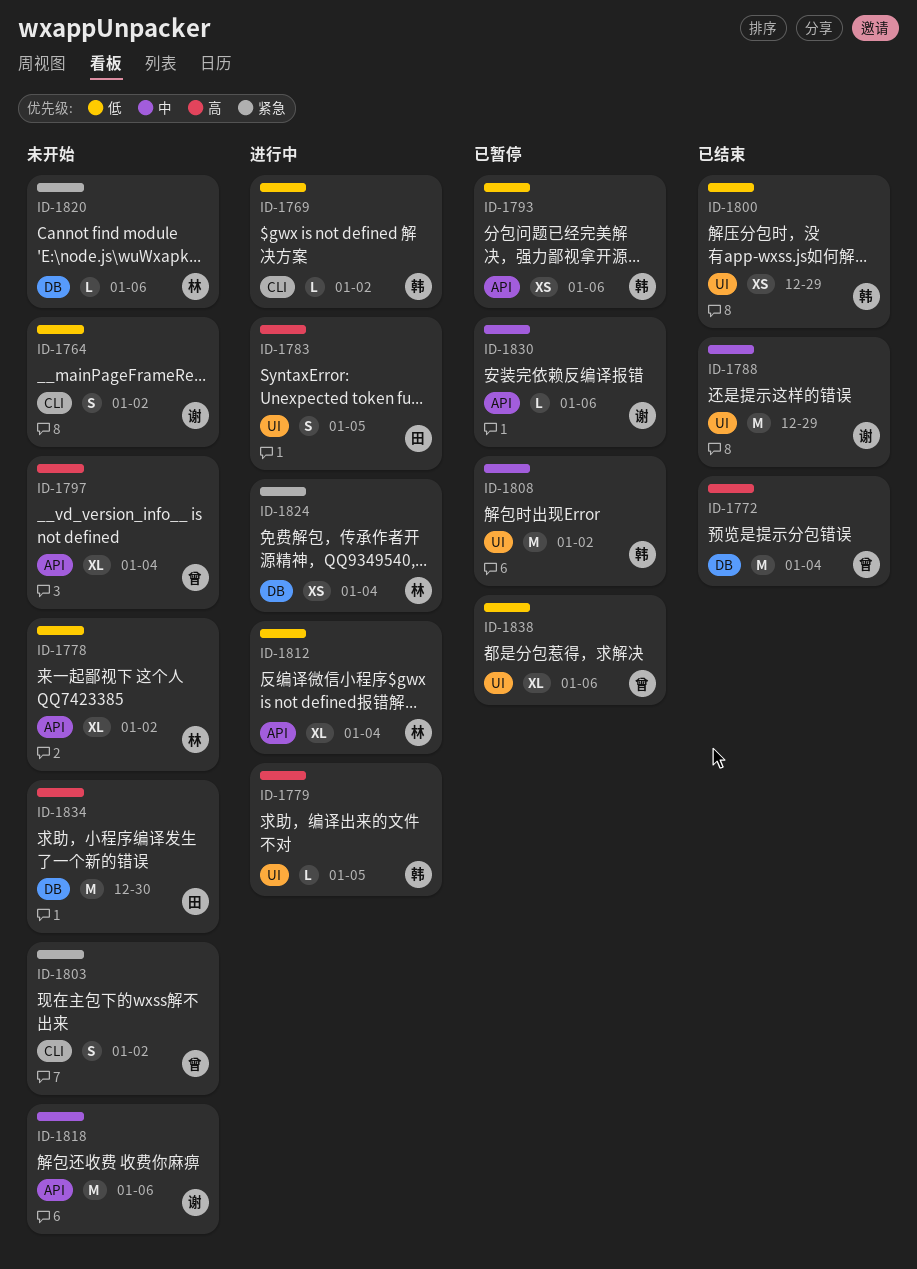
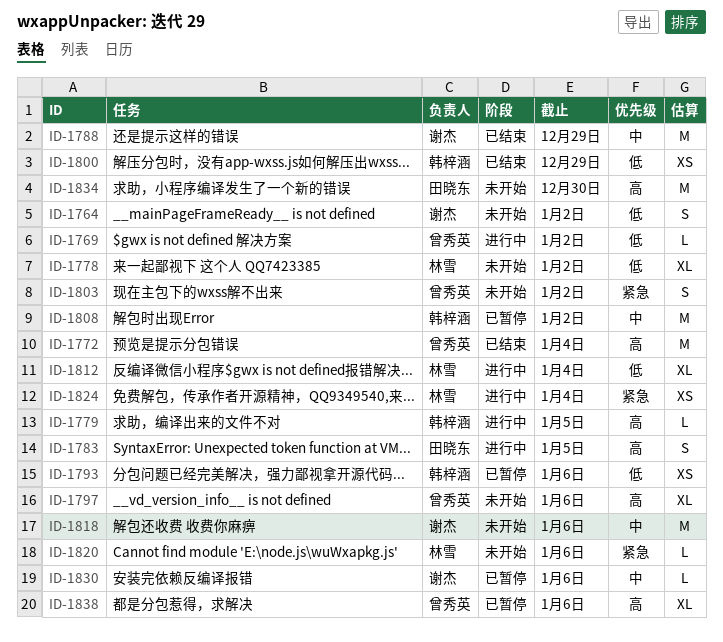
ID-1769, owner: 韩梓涵 -> 曾秀英
ID-1797, due: Jan 4 -> Jan 6
ID-1838, priority: 低 -> 高

